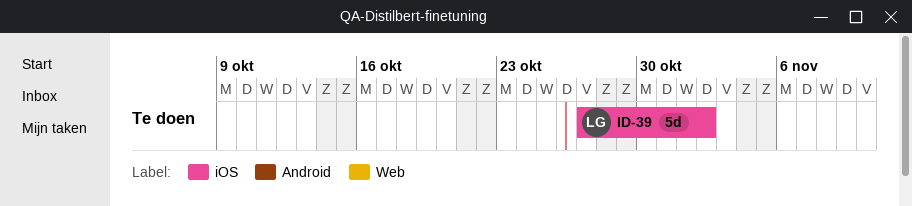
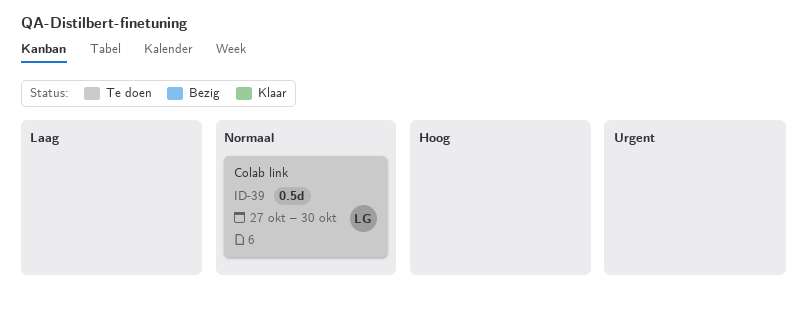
ID-39, estimate: 5d -> 0.5d
ID-39, due: Nov 2 -> Oct 30

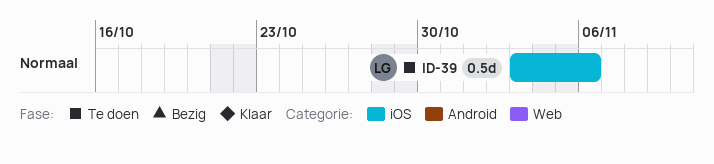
ID-39, start: Oct 27 -> Nov 3
ID-39, due: Oct 30 -> Nov 6

